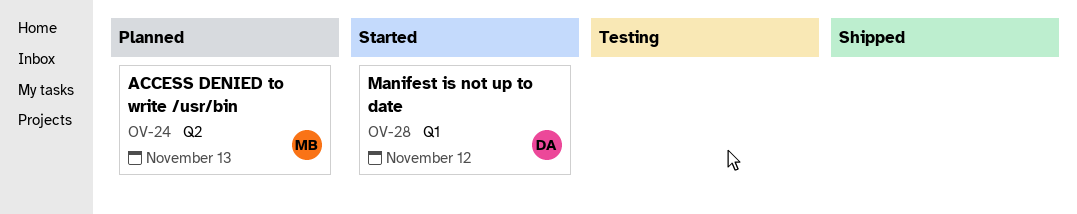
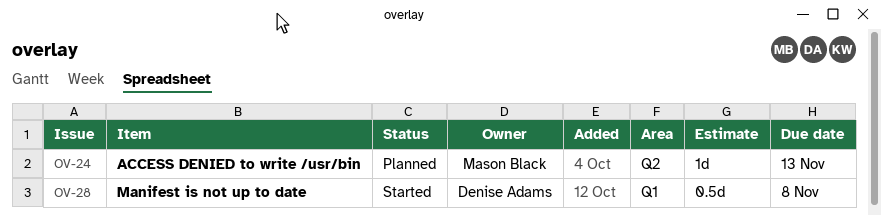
OV-28, due: Nov 12 -> Nov 8

